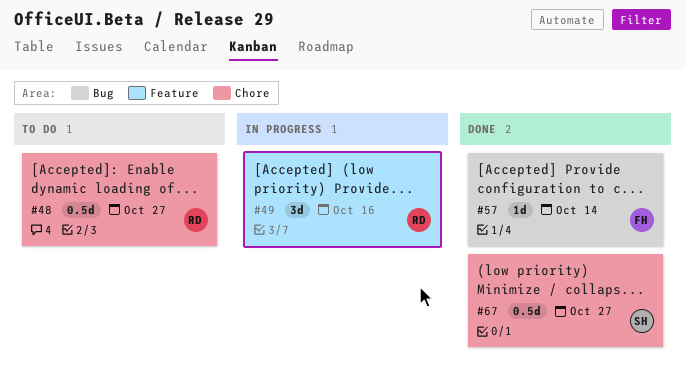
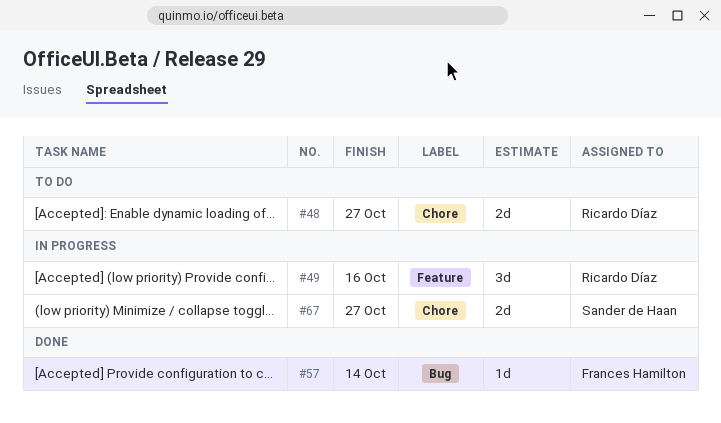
#48, estimate: 0.5d -> 2d
#67, status: Done -> In progress
#67, estimate: 0.5d -> 2d

